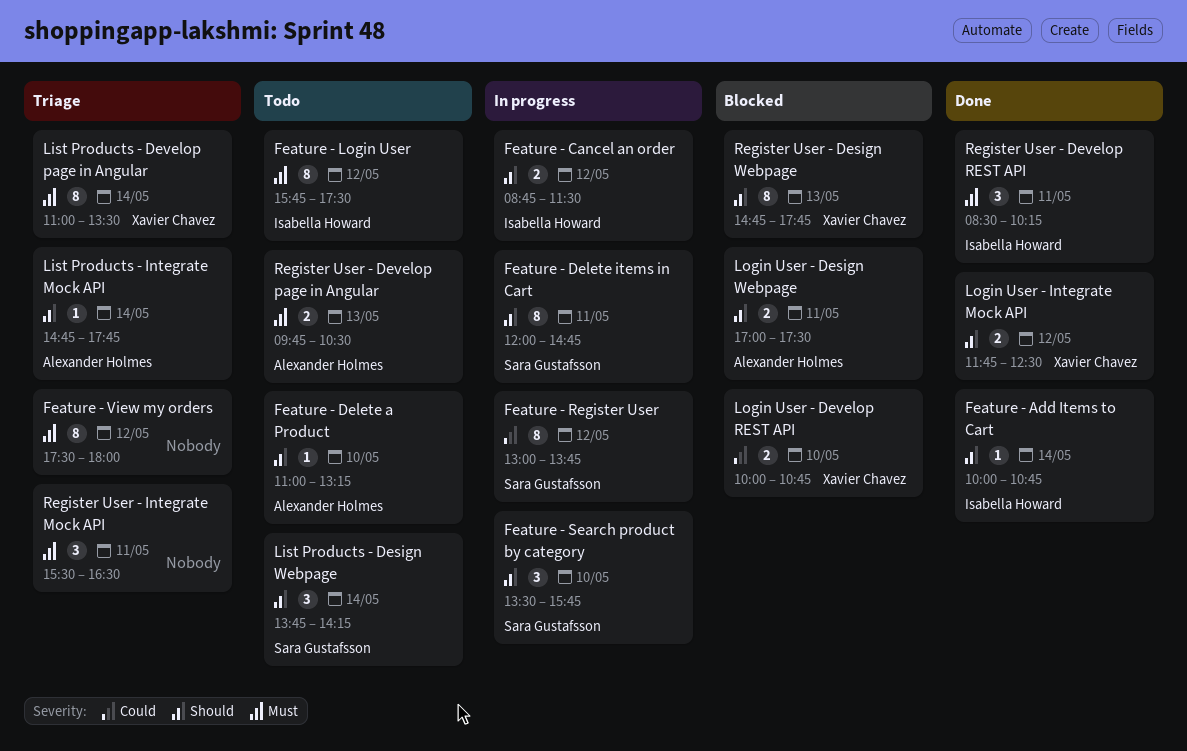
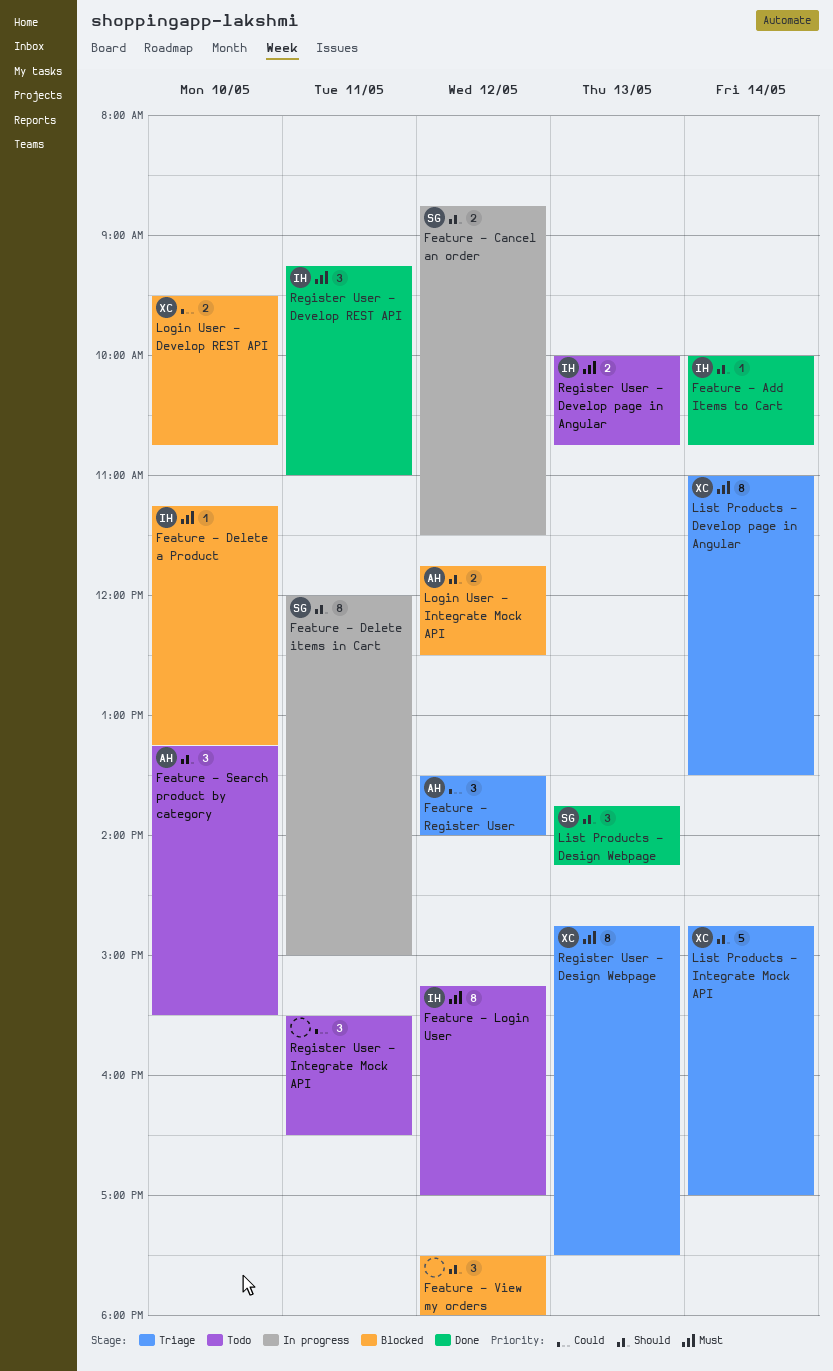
Feature - Cancel an order, owner: Isabella Howard -> Sara Gustafsson
Feature - Delete a Product, status: Todo -> Blocked
Feature - Delete a Product, owner: Alexander Holmes -> Isabella Howard
Feature - Delete a Product, priority: Should -> Must
Feature - Delete a Product, begins: 11:00 -> 11:15
Feature - Delete items in Cart, ends: 14:45 -> 15:00
Feature - Login User, begins: 15:45 -> 15:15
Feature - Login User, ends: 17:30 -> 17:00
Feature - Register User, status: In progress -> Triage
Feature - Register User, owner: Sara Gustafsson -> Alexander Holmes
Feature - Register User, estimate: 8 -> 3
Feature - Register User, begins: 13:00 -> 13:30
Feature - Register User, ends: 13:45 -> 14:00
Feature - Search product by category, status: In progress -> Todo
Feature - Search product by category, owner: Sara Gustafsson -> Alexander Holmes
Feature - Search product by category, begins: 13:30 -> 13:15
Feature - Search product by category, ends: 15:45 -> 15:30
Feature - View my orders, status: Triage -> Blocked
Feature - View my orders, priority: Must -> Should
Feature - View my orders, estimate: 8 -> 3
List Products - Design Webpage, status: Todo -> Done
List Products - Design Webpage, day: May 14 -> May 13
List Products - Integrate Mock API, owner: Alexander Holmes -> Xavier Chavez
List Products - Integrate Mock API, estimate: 1 -> 5
List Products - Integrate Mock API, ends: 17:45 -> 17:00
Login User - Design Webpage: present -> none
Login User - Develop REST API, begins: 10:00 -> 09:30
Login User - Integrate Mock API, status: Done -> Blocked
Login User - Integrate Mock API, owner: Xavier Chavez -> Alexander Holmes
Register User - Design Webpage, status: Blocked -> Triage
Register User - Design Webpage, priority: Should -> Must
Register User - Design Webpage, ends: 17:45 -> 17:30
Register User - Develop page in Angular, owner: Alexander Holmes -> Isabella Howard
Register User - Develop page in Angular, begins: 09:45 -> 10:00
Register User - Develop page in Angular, ends: 10:30 -> 10:45
Register User - Develop REST API, begins: 08:30 -> 09:15
Register User - Develop REST API, ends: 10:15 -> 11:00
Register User - Integrate Mock API, status: Triage -> Todo
Register User - Integrate Mock API, priority: Must -> Could

